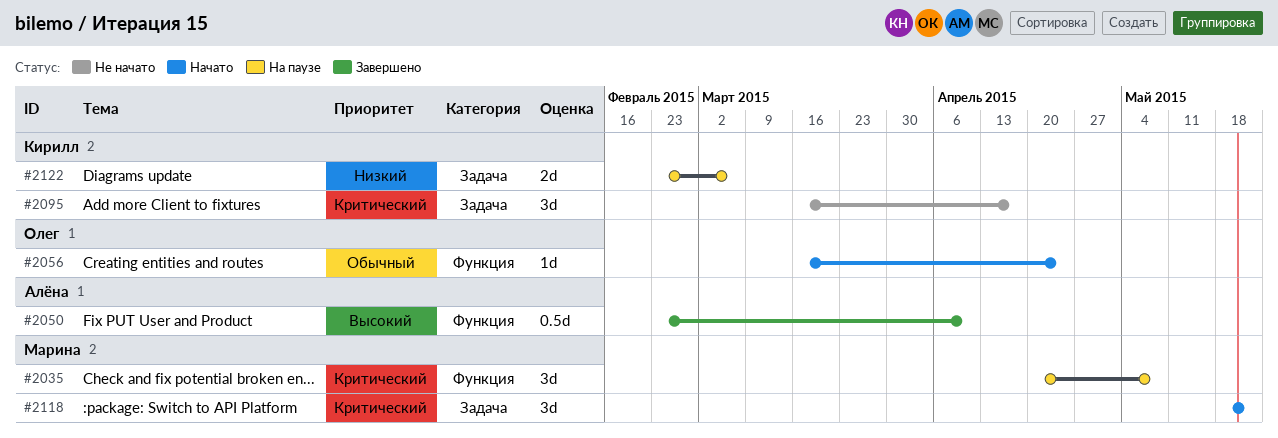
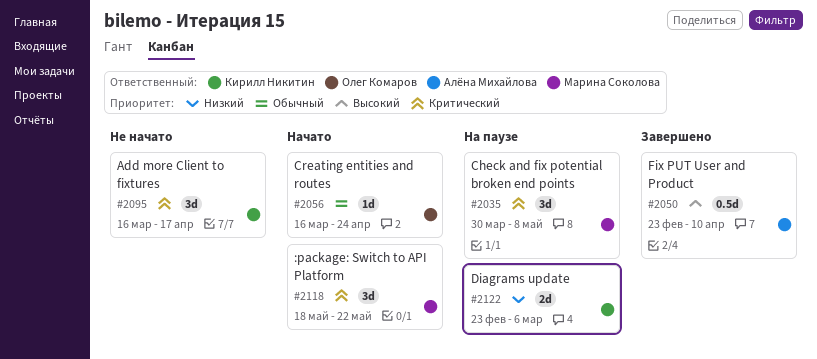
#2035, start: Apr 20 -> Mar 30

